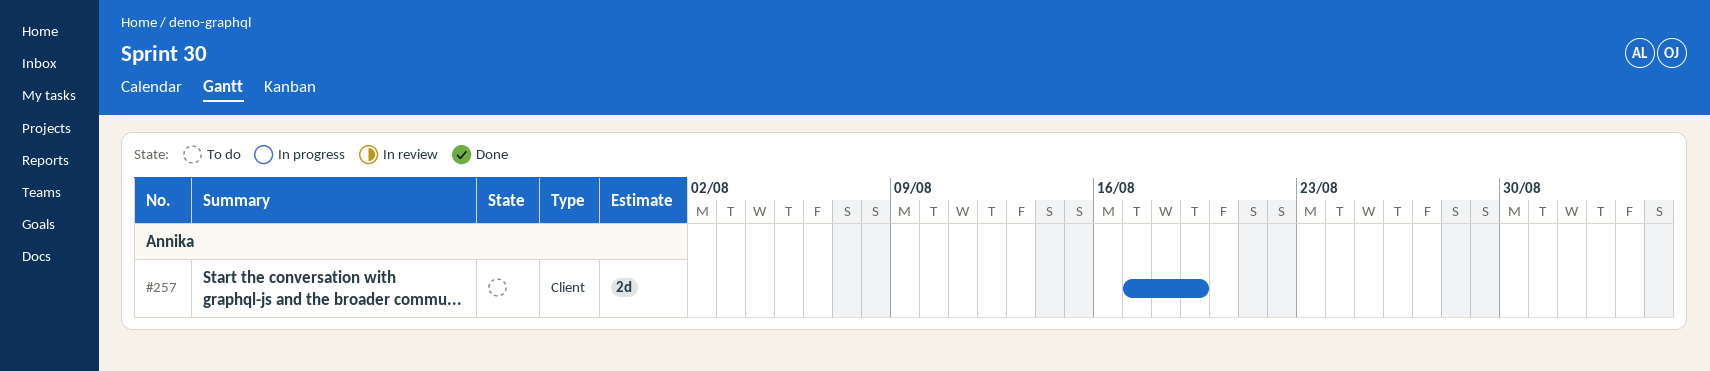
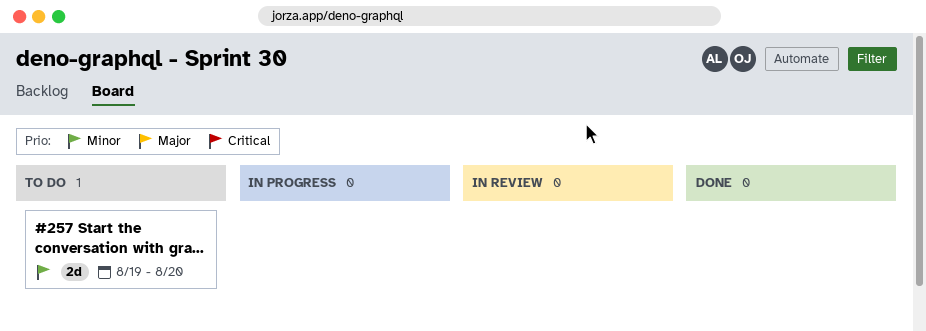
#257, start: Aug 17 -> Aug 19
#257, due: Aug 19 -> Aug 20

